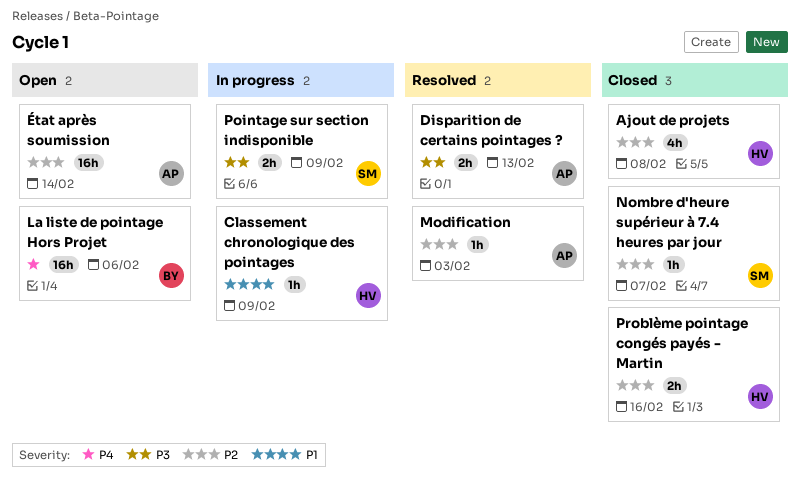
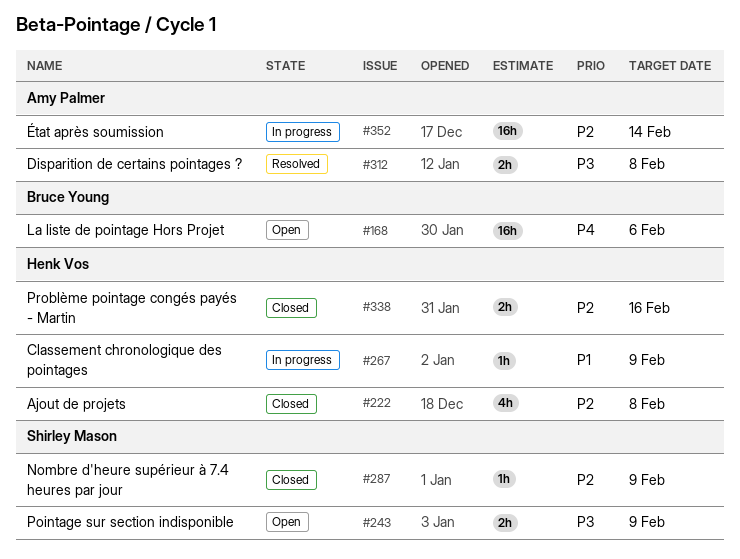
Disparition de certains pointages ?, due: Feb 13 -> Feb 8
Modification: present -> none
Nombre d'heure supérieur à 7.4 heures par jour, due: Feb 7 -> Feb 9
Pointage sur section indisponible, status: In progress -> Open
État après soumission, status: Open -> In progress

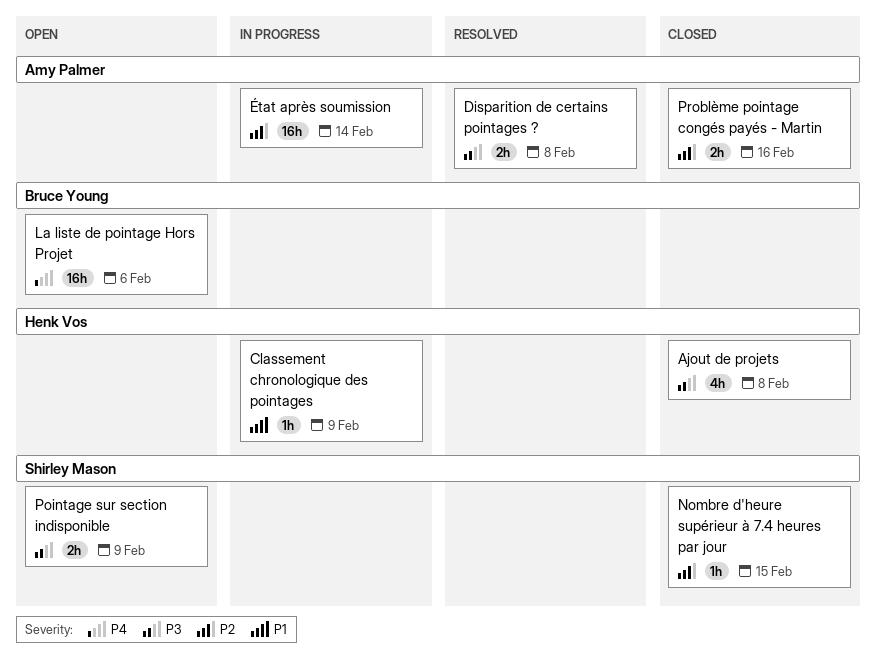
Ajout de projets, priority: P2 -> P3
Nombre d'heure supérieur à 7.4 heures par jour, due: Feb 9 -> Feb 15
Problème pointage congés payés - Martin, owner: Henk Vos -> Amy Palmer

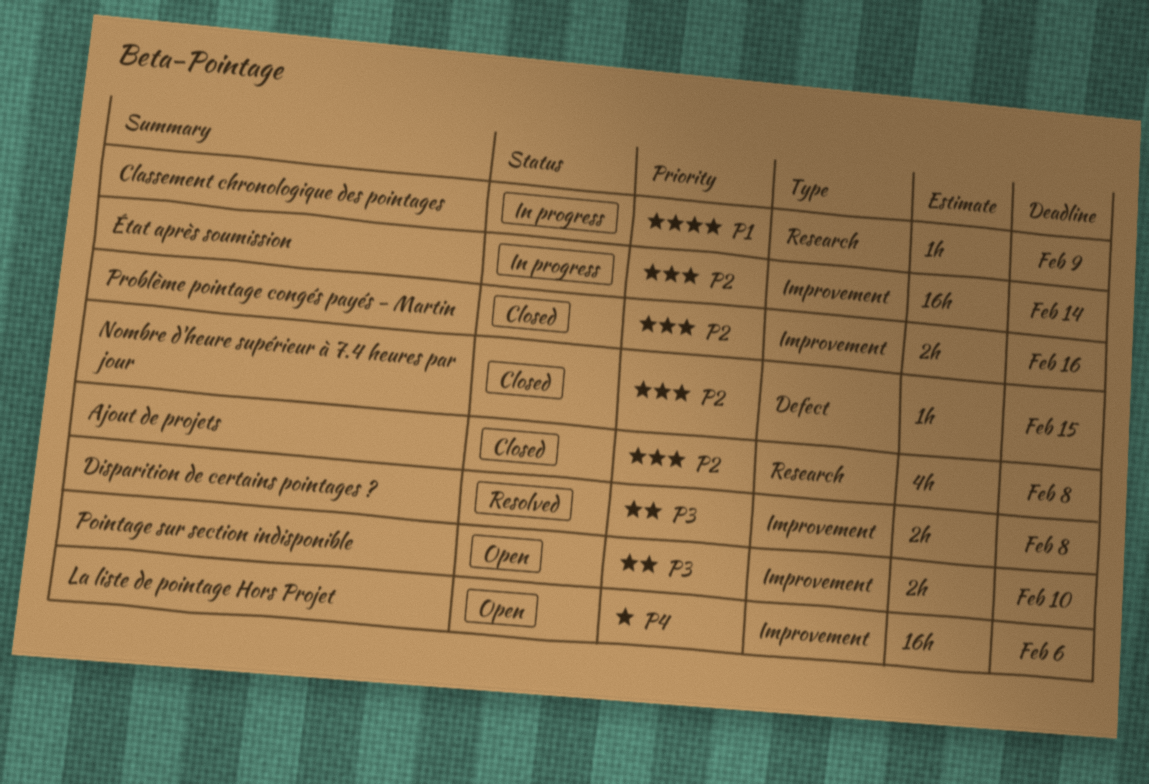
Ajout de projets, priority: P3 -> P2
Pointage sur section indisponible, due: Feb 9 -> Feb 10

